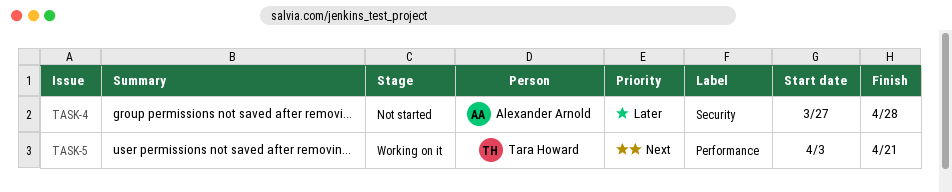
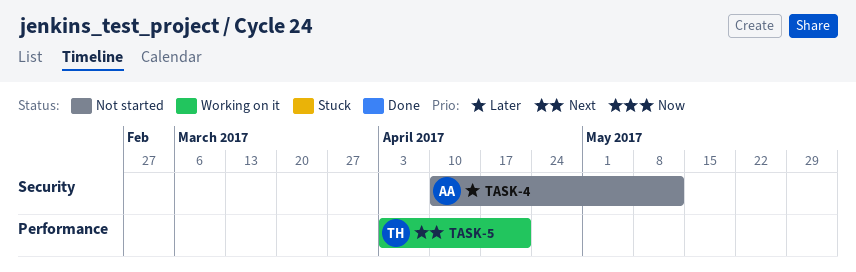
TASK-4, start: Mar 27 -> Apr 10
TASK-4, due: Apr 28 -> May 12

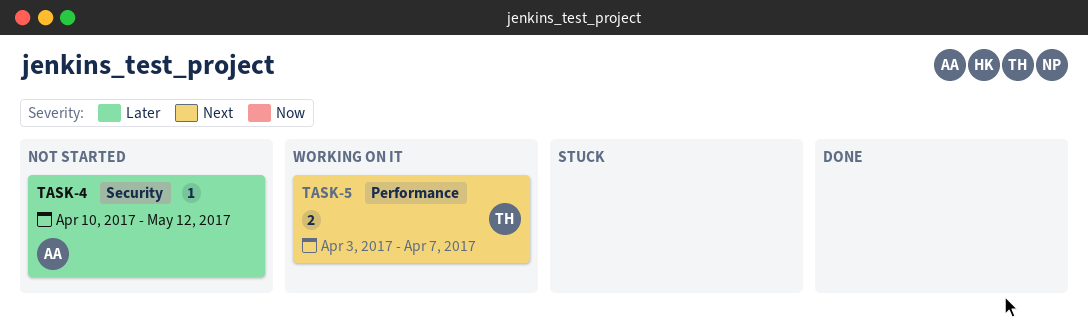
TASK-5, due: Apr 21 -> Apr 7

